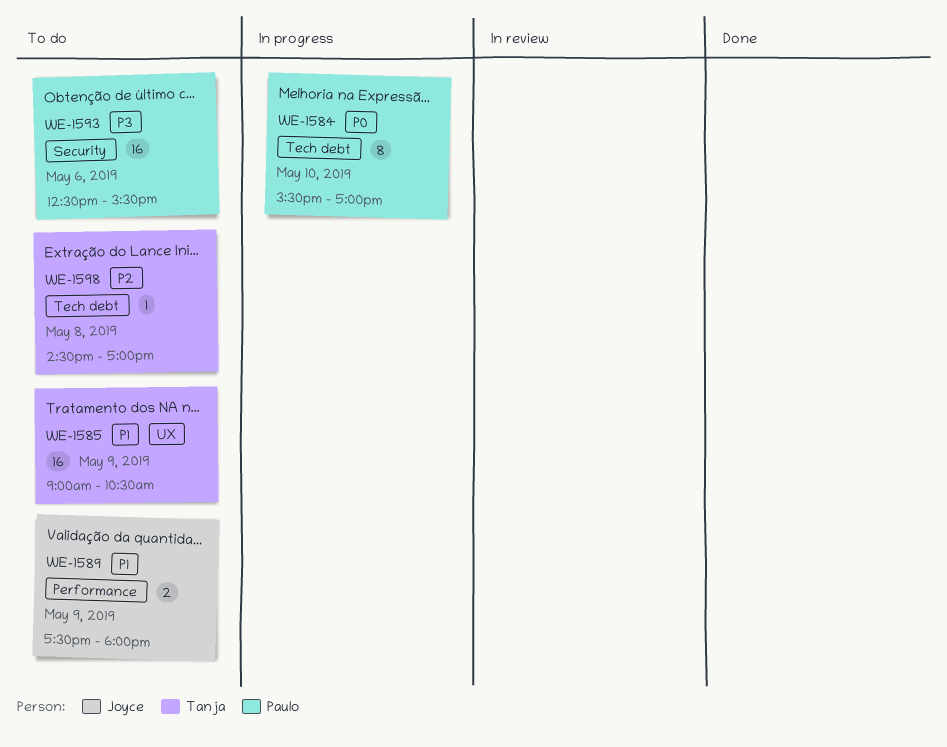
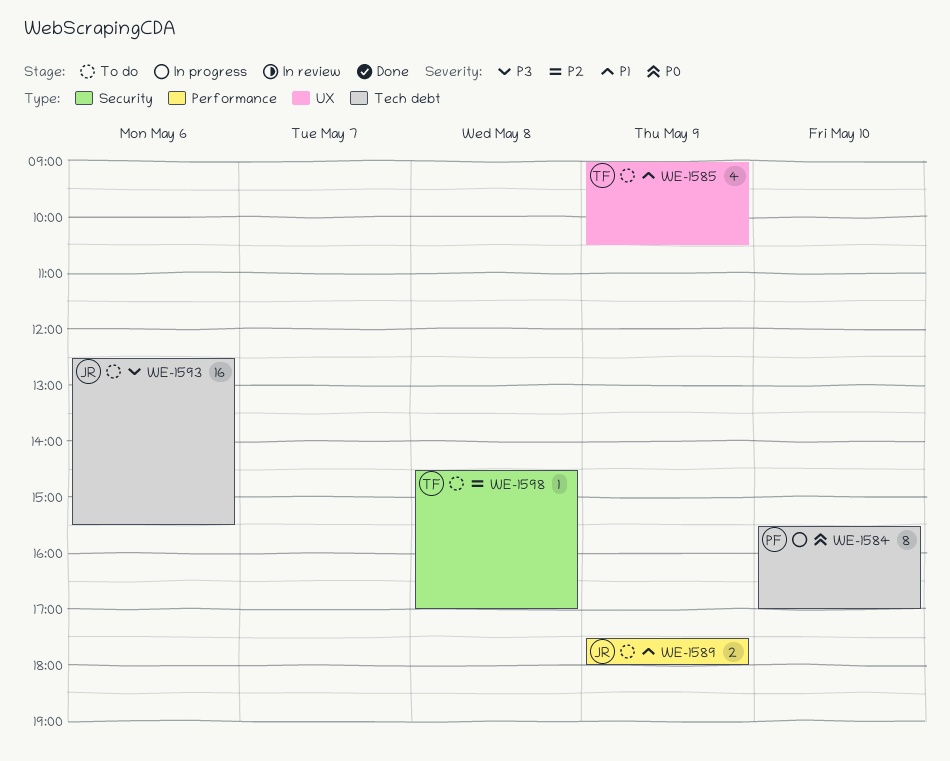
WE-1585, estimate: 16 -> 4
WE-1593, owner: Paulo -> Joyce
WE-1593, label: Security -> Tech debt
WE-1598, label: Tech debt -> Security

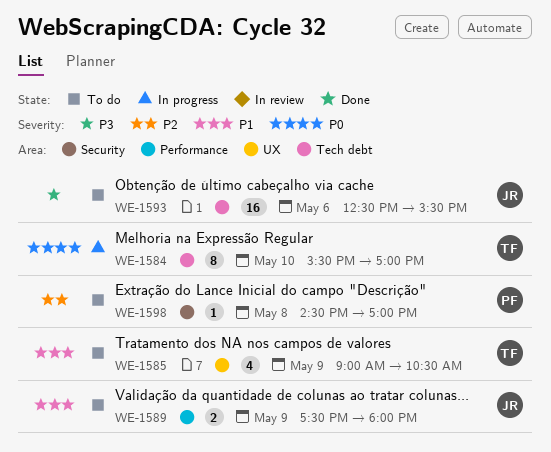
WE-1584, owner: PF -> TF
WE-1598, owner: TF -> PF

